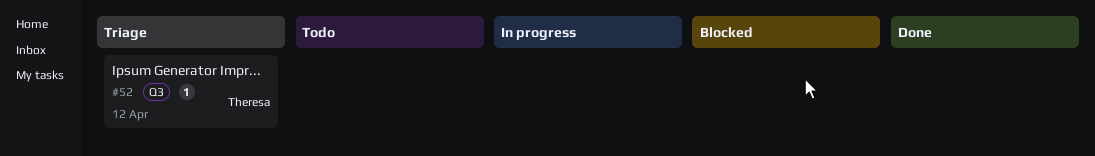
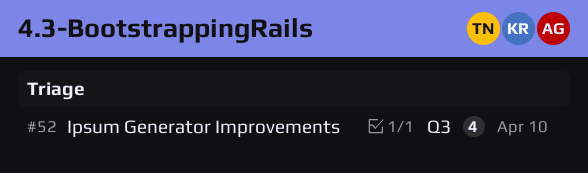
#52, estimate: 1 -> 4
#52, due: Apr 12 -> Apr 10

